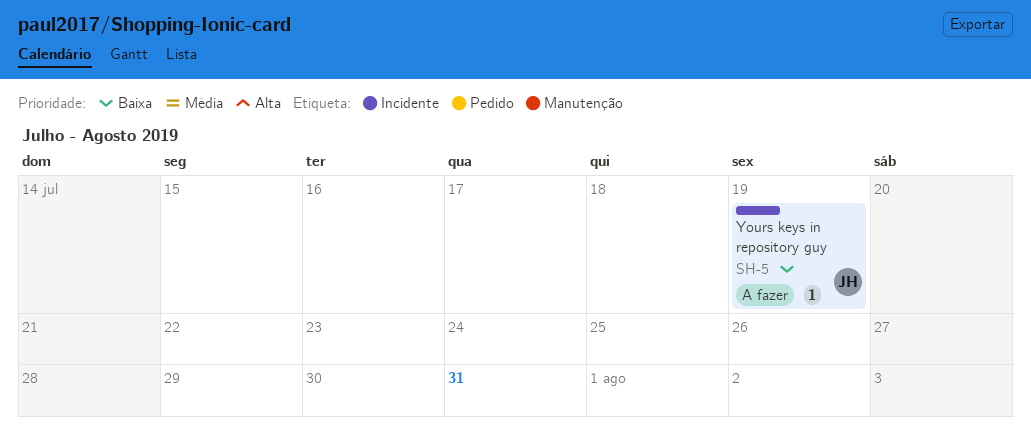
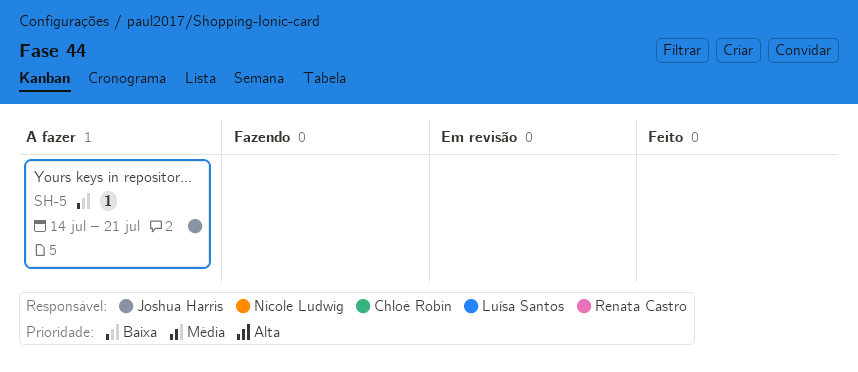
SH-5, due: Jul 19 -> Jul 21

